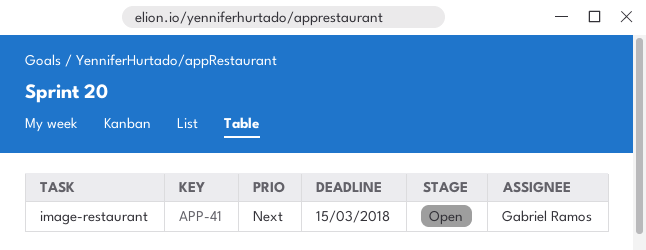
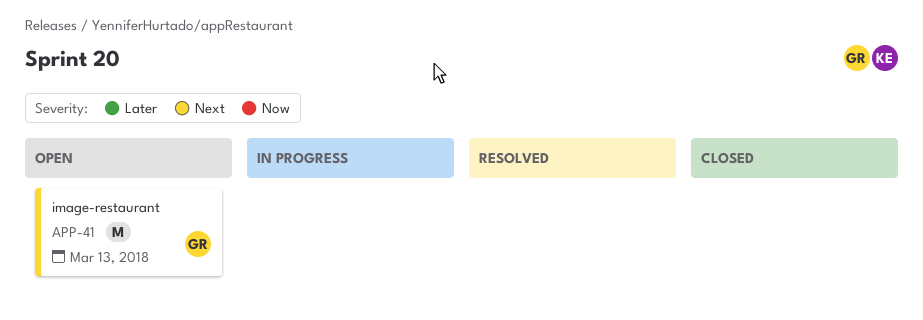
APP-41, due: Mar 15 -> Mar 13

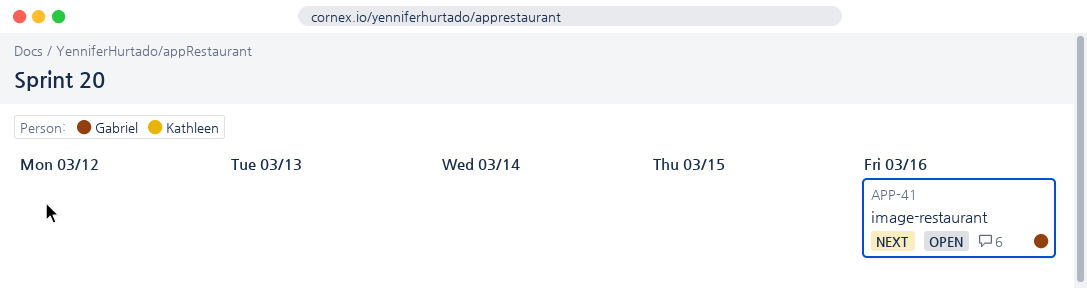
APP-41, due: Mar 13 -> Mar 16

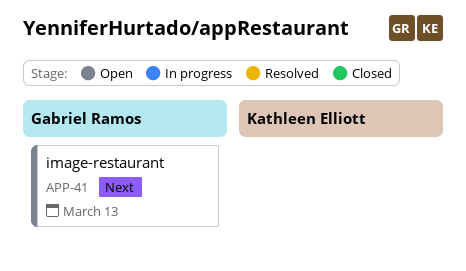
APP-41, due: Mar 16 -> Mar 13

